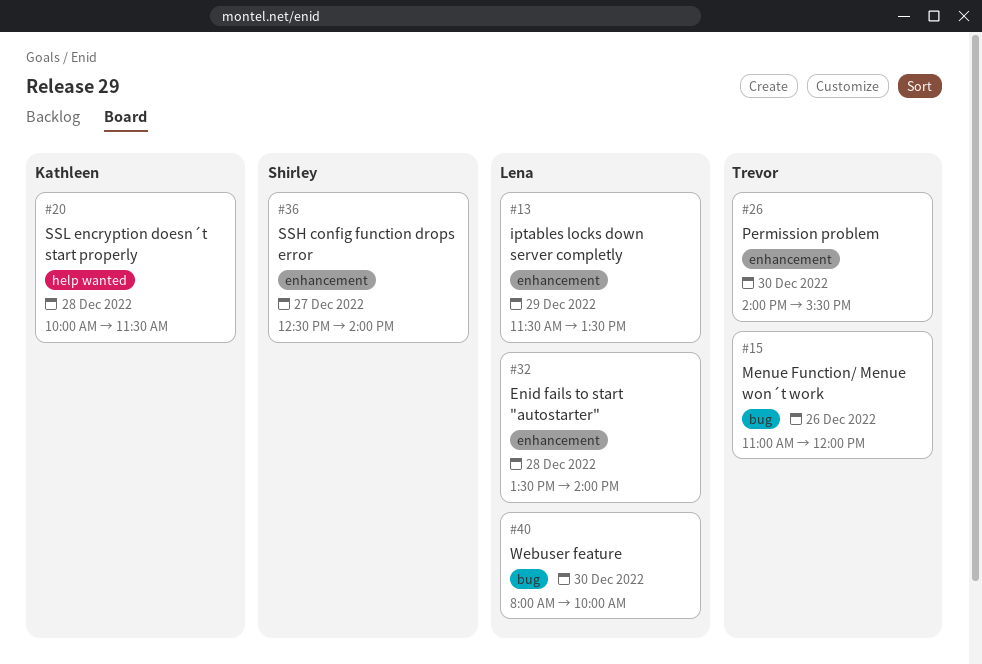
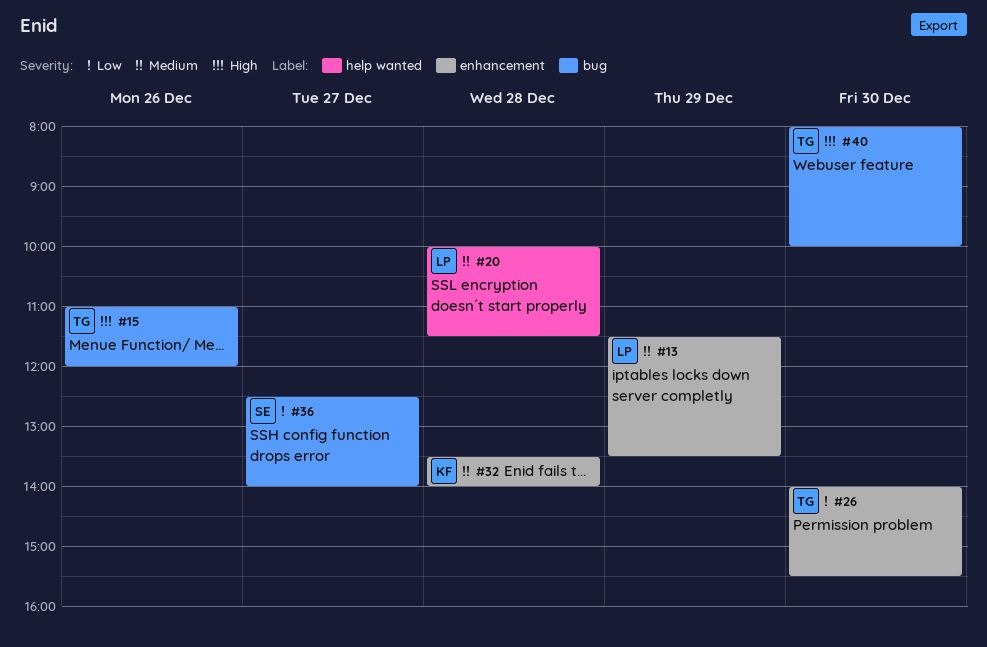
#20, owner: Kathleen -> Lena
#32, owner: Lena -> Kathleen
#36, label: enhancement -> bug
#40, owner: Lena -> Trevor

